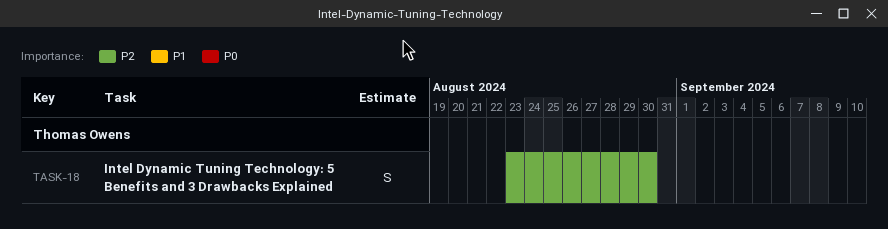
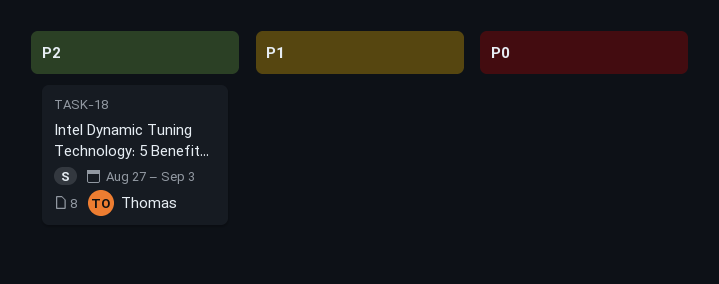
TASK-18, start: Aug 23 -> Aug 27
TASK-18, due: Aug 30 -> Sep 3

